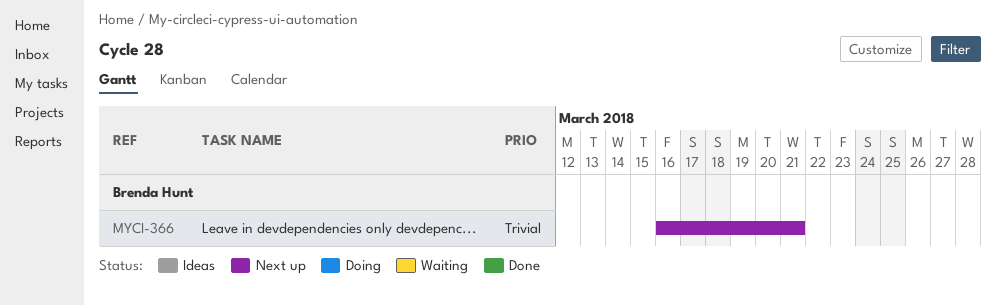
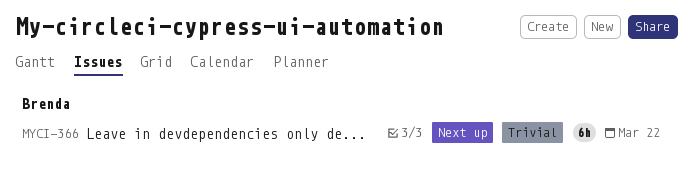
MYCI-366, due: Mar 21 -> Mar 22

